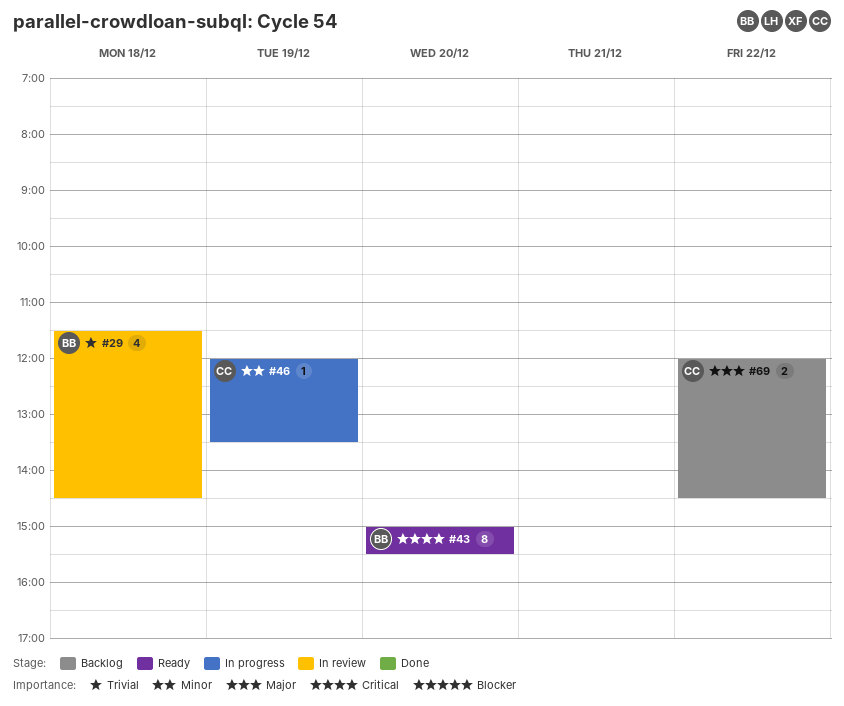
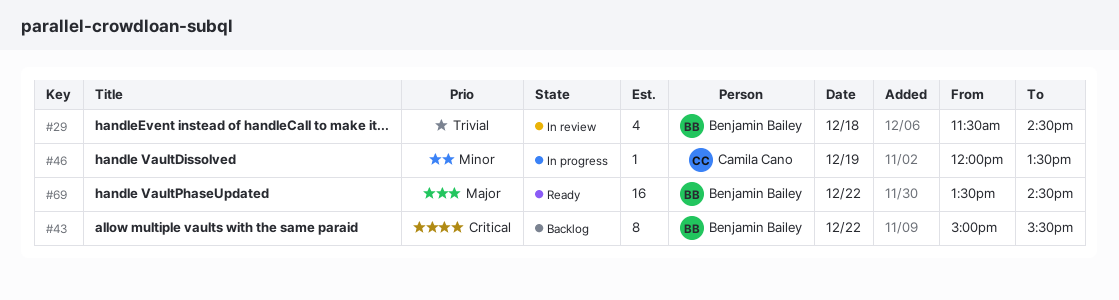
#43, status: Ready -> Backlog
#43, day: Dec 20 -> Dec 22
#69, status: Backlog -> Ready
#69, owner: Camila Cano -> Benjamin Bailey
#69, estimate: 2 -> 16
#69, begins: 12:00 -> 13:30

